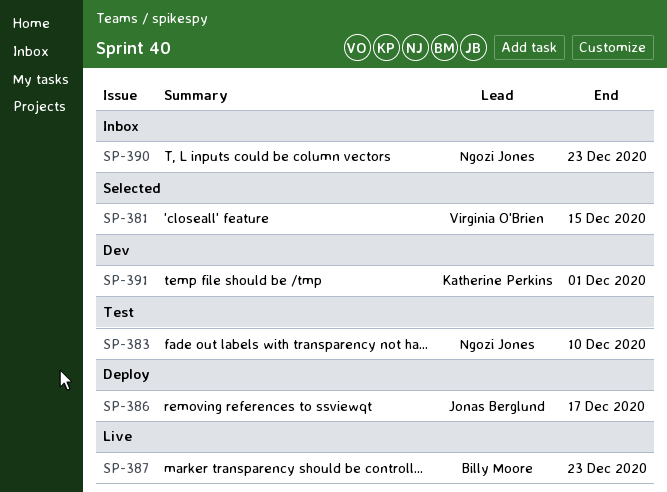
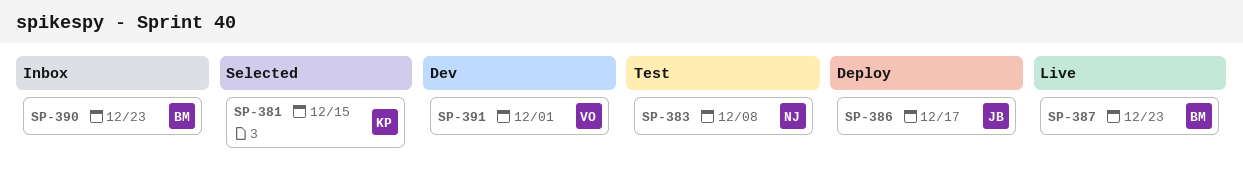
SP-381, owner: Virginia O'Brien -> Katherine Perkins
SP-383, due: Dec 10 -> Dec 8
SP-390, owner: Ngozi Jones -> Billy Moore
SP-391, owner: Katherine Perkins -> Virginia O'Brien

